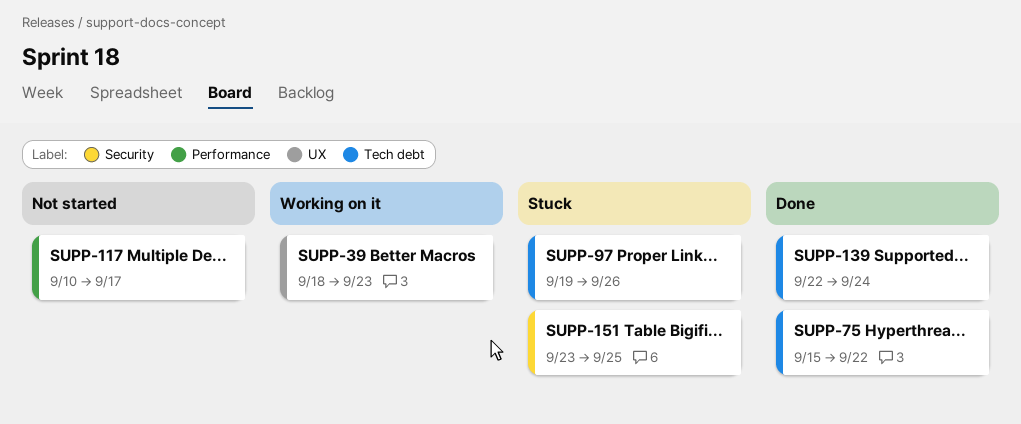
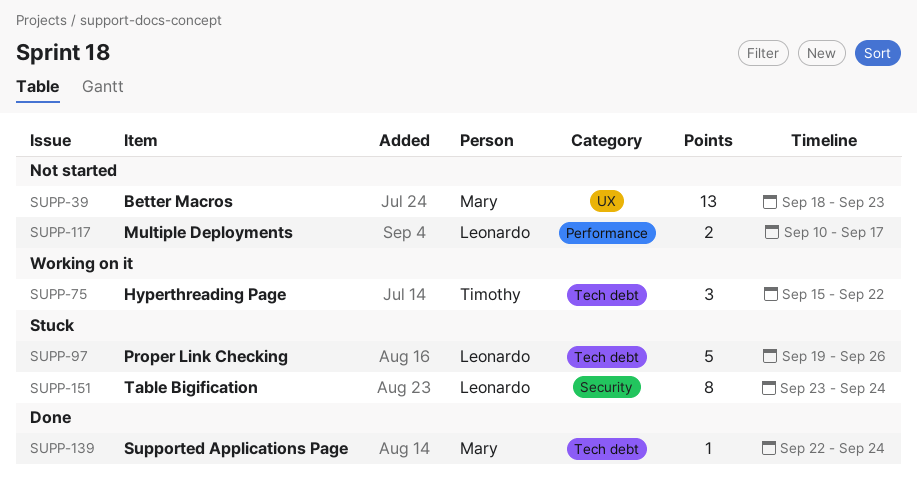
SUPP-39, status: Working on it -> Not started
SUPP-75, status: Done -> Working on it
SUPP-151, due: Sep 25 -> Sep 24

